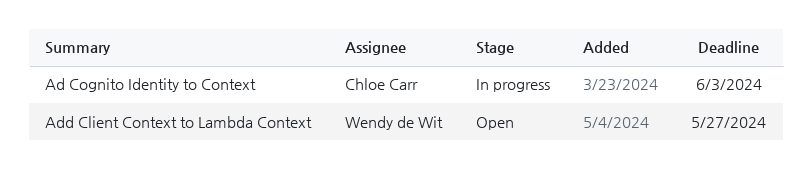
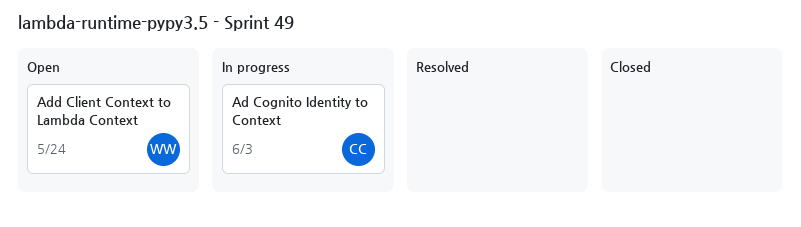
Add Client Context to Lambda Context, due: May 27 -> May 24

